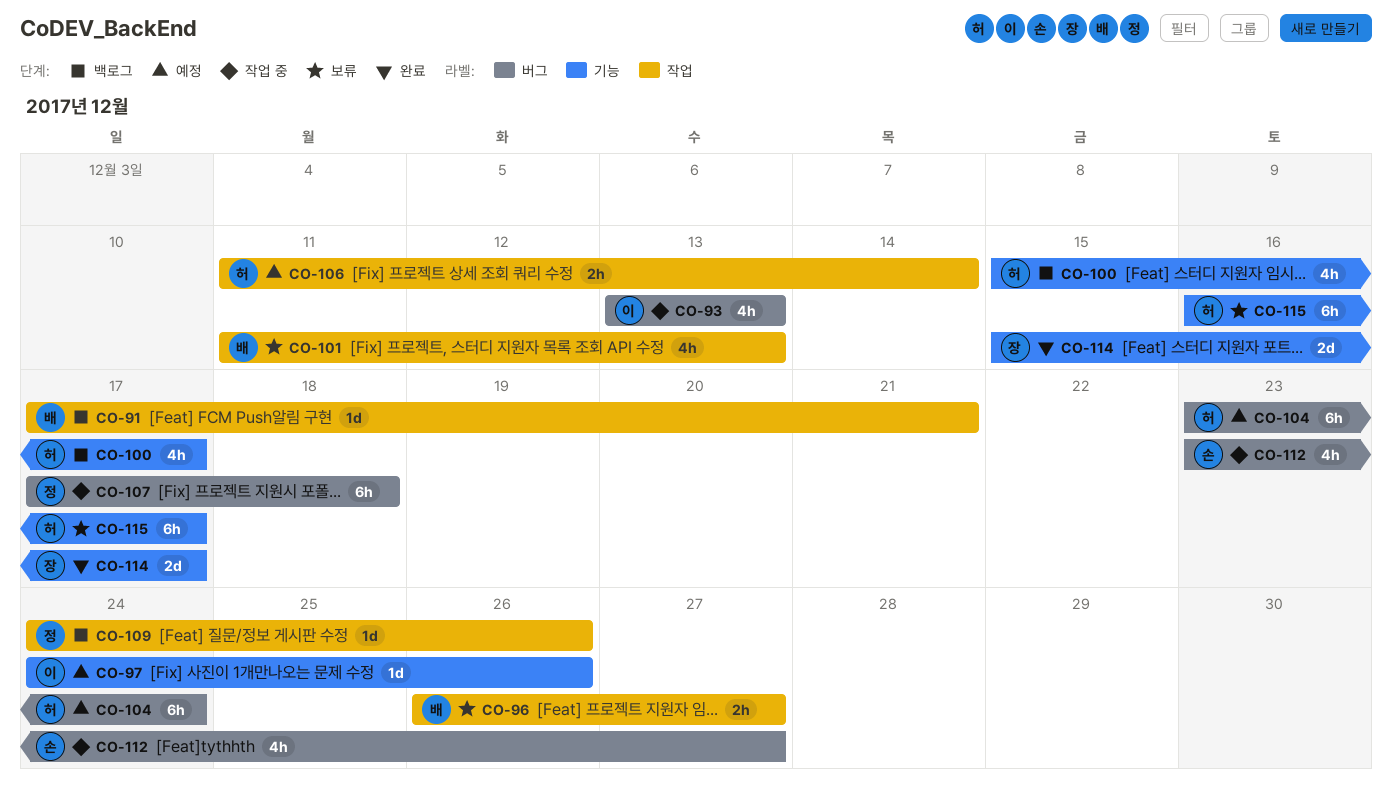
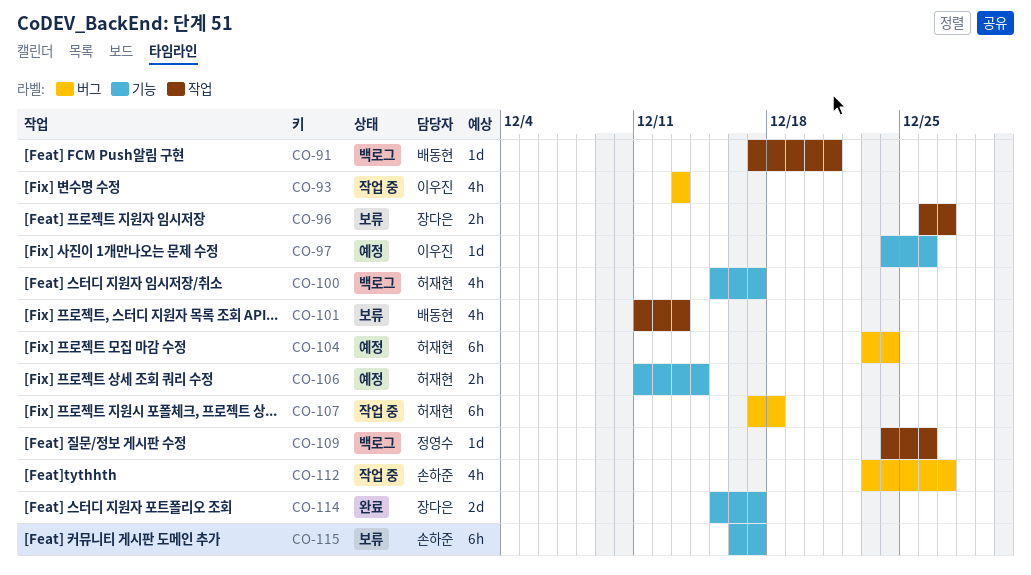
CO-96, owner: 배동현 -> 장다은
CO-106, label: 작업 -> 기능
CO-107, owner: 정영수 -> 허재현
CO-115, owner: 허재현 -> 손하준

